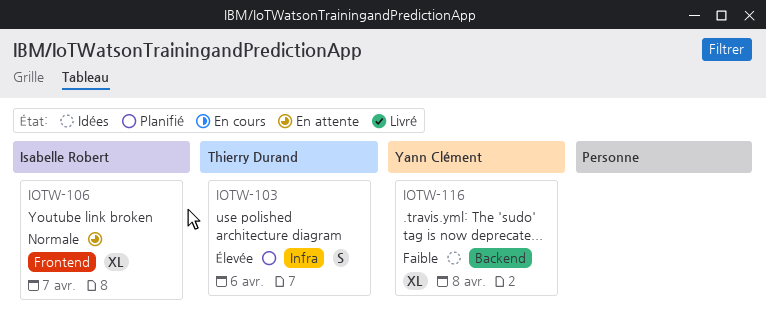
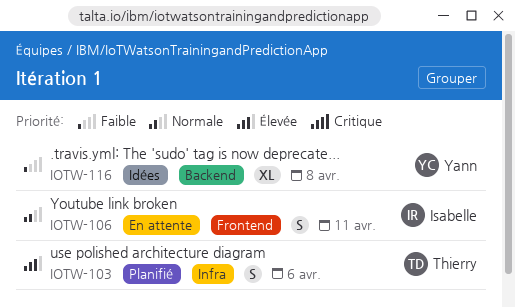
IOTW-106, estimate: XL -> S
IOTW-106, due: Apr 7 -> Apr 11

